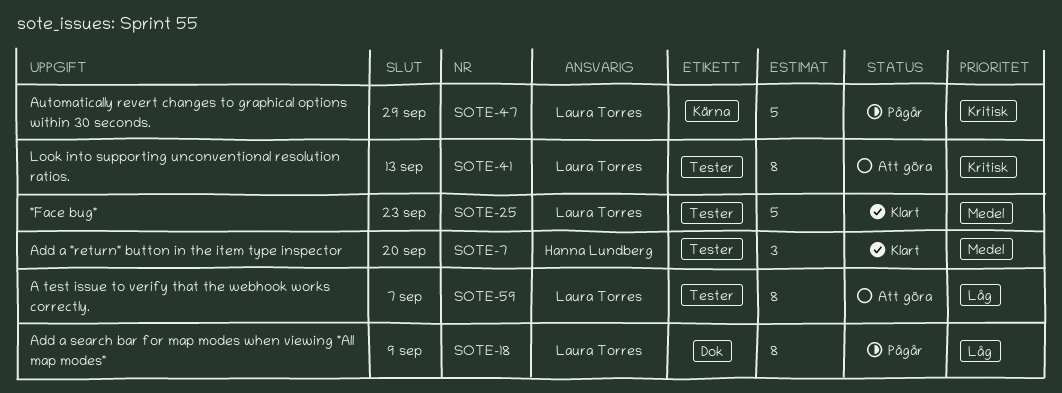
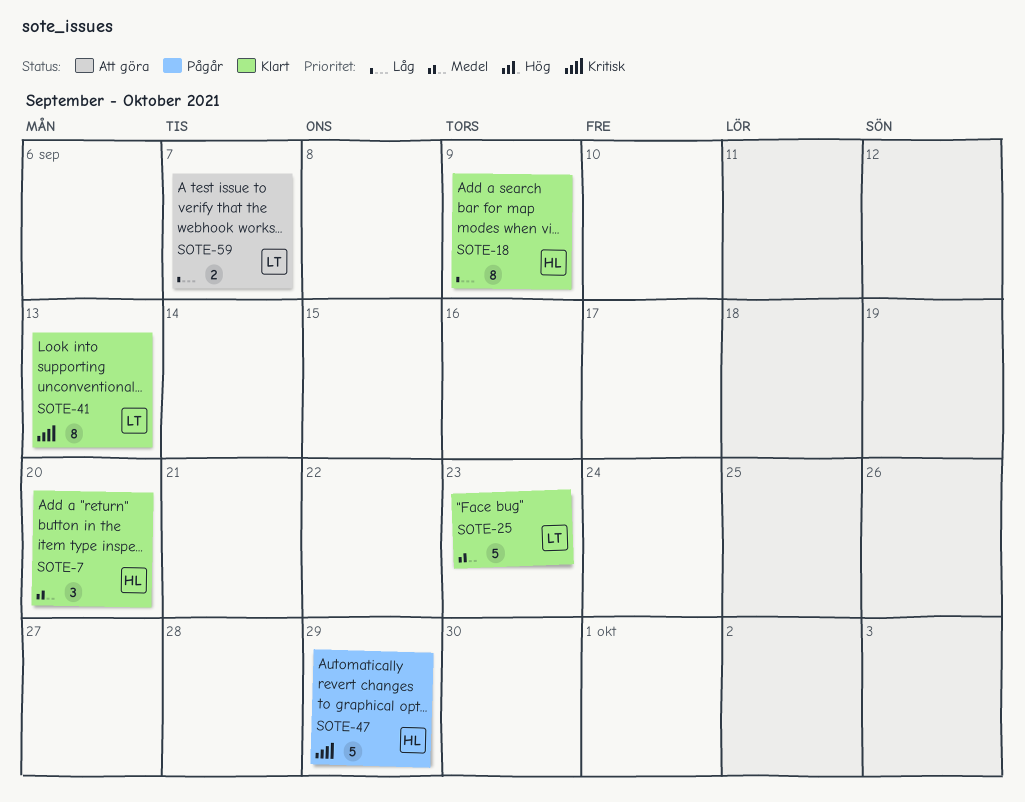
SOTE-18, status: Pågår -> Klart
SOTE-18, owner: Laura Torres -> Hanna Lundberg
SOTE-41, status: Att göra -> Klart
SOTE-47, owner: Laura Torres -> Hanna Lundberg
SOTE-59, estimate: 8 -> 2

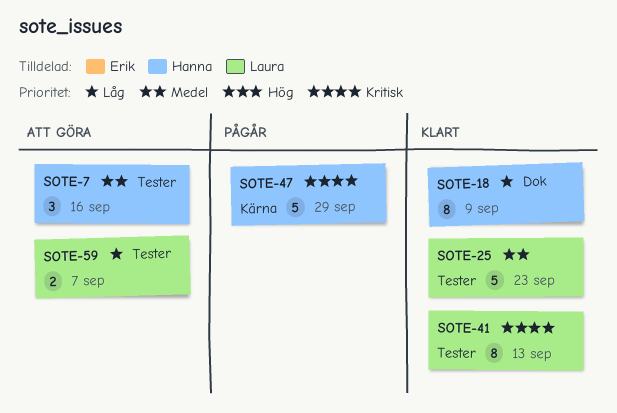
SOTE-7, status: Klart -> Att göra
SOTE-7, due: Sep 20 -> Sep 16

